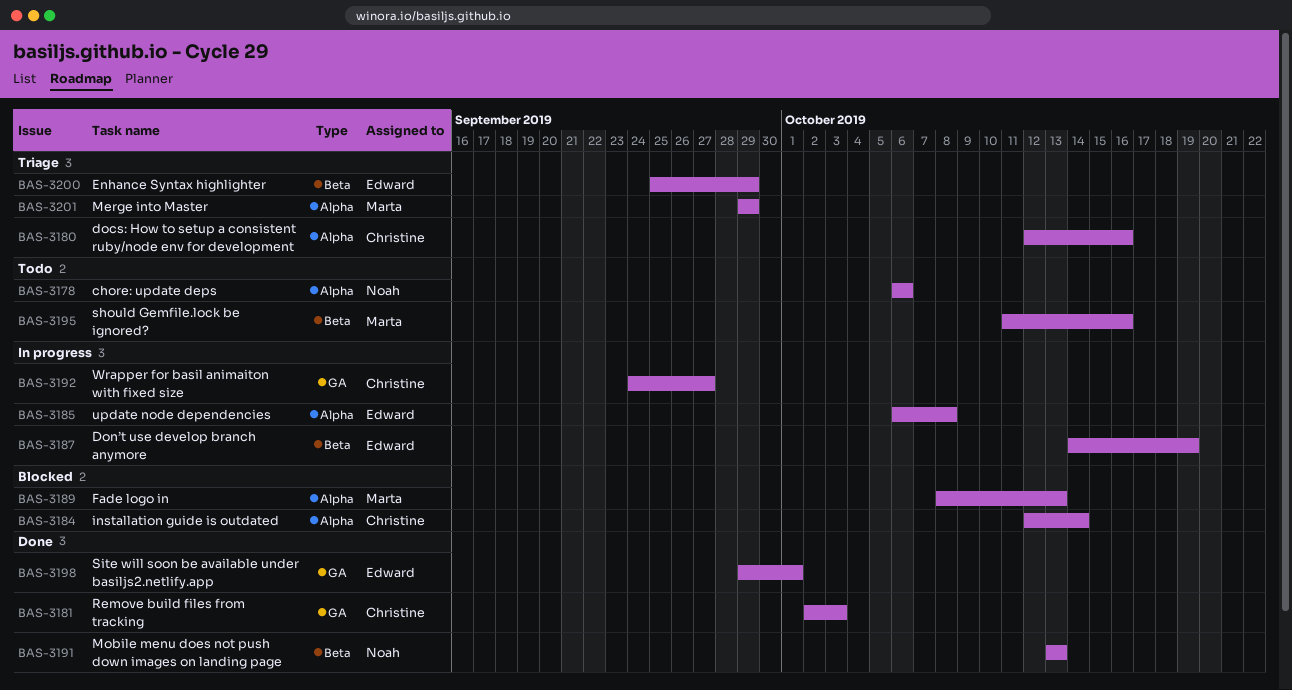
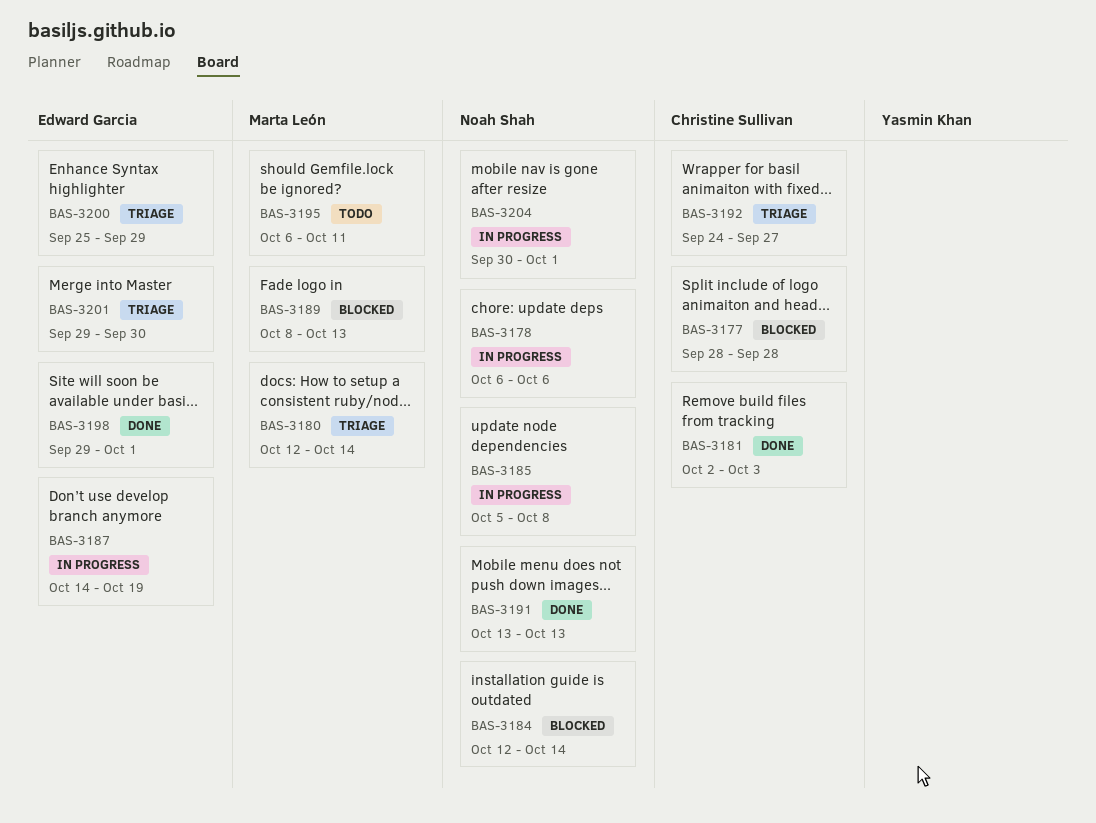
BAS-3177: none -> present
BAS-3178, status: Todo -> In progress
BAS-3180, owner: Christine Sullivan -> Marta León
BAS-3180, due: Oct 16 -> Oct 14
BAS-3184, owner: Christine Sullivan -> Noah Shah
BAS-3185, owner: Edward Garcia -> Noah Shah
BAS-3185, start: Oct 6 -> Oct 5
BAS-3192, status: In progress -> Triage
BAS-3195, start: Oct 11 -> Oct 6
BAS-3195, due: Oct 16 -> Oct 11
BAS-3201, owner: Marta León -> Edward Garcia
BAS-3201, due: Sep 29 -> Sep 30
BAS-3204: none -> present

